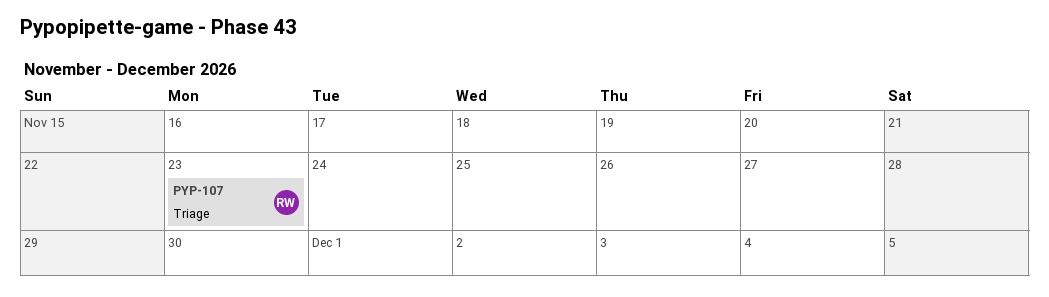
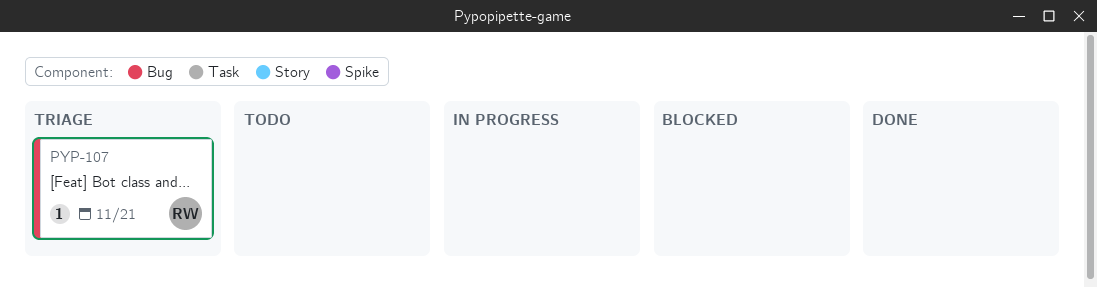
PYP-107, due: Nov 23 -> Nov 21

